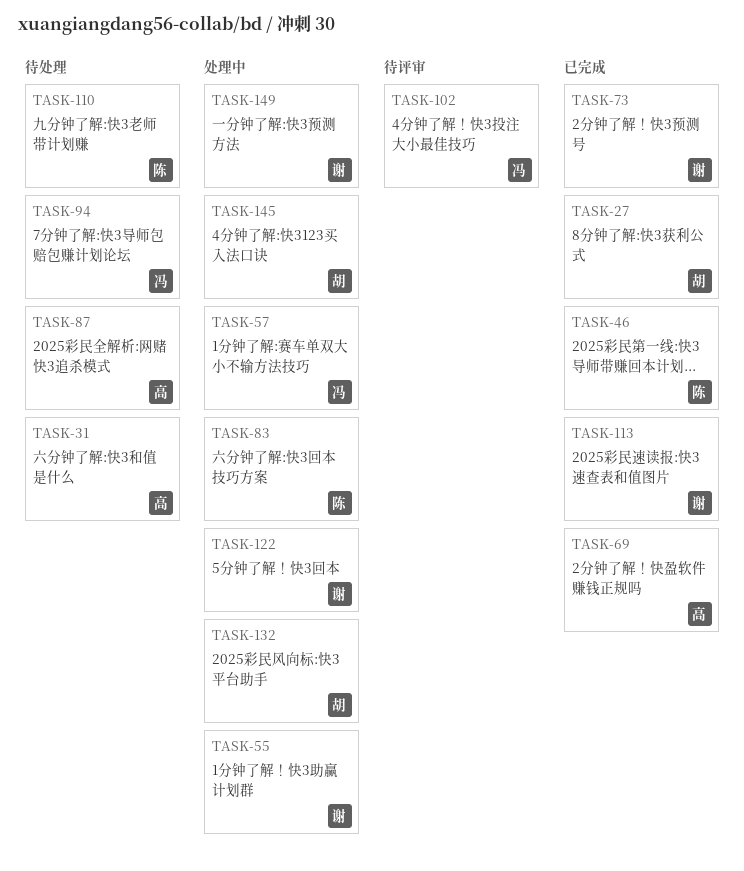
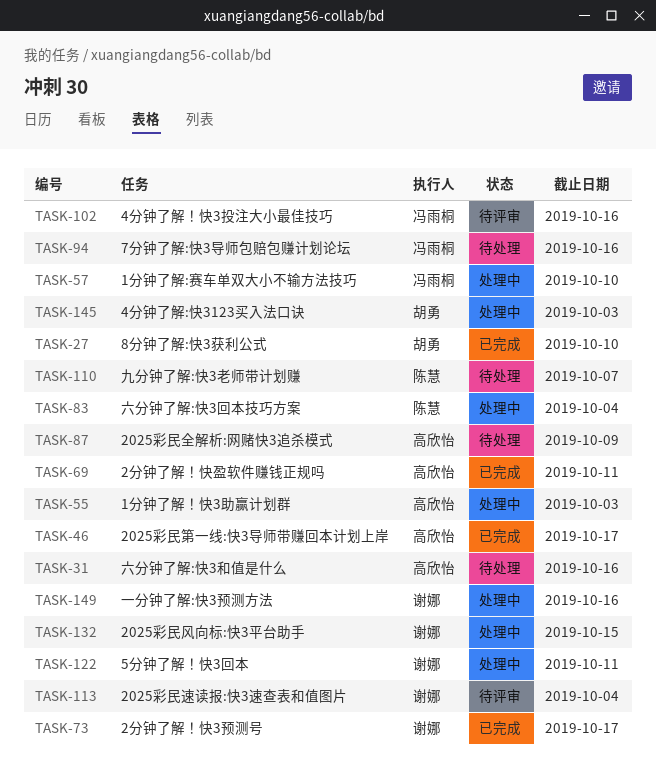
TASK-46, owner: 陈慧 -> 高欣怡
TASK-55, owner: 谢娜 -> 高欣怡
TASK-113, status: 已完成 -> 待评审
TASK-132, owner: 胡勇 -> 谢娜

